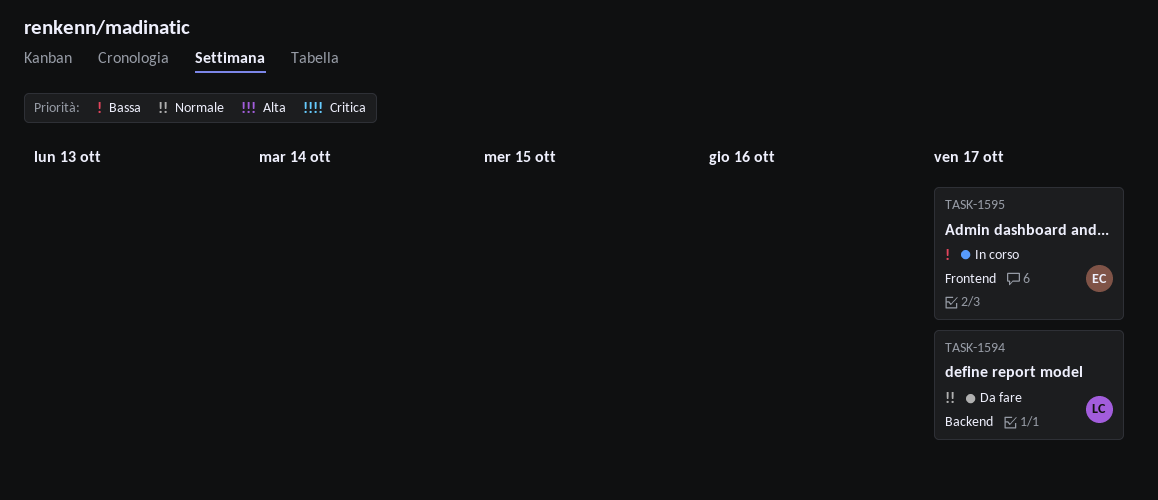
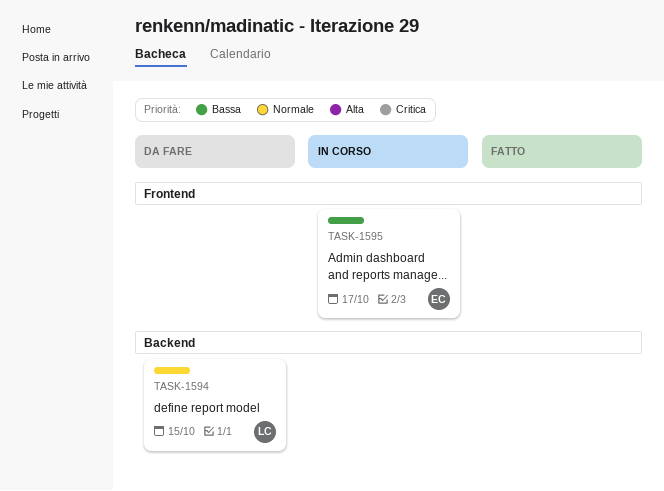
TASK-1594, due: Oct 17 -> Oct 15

